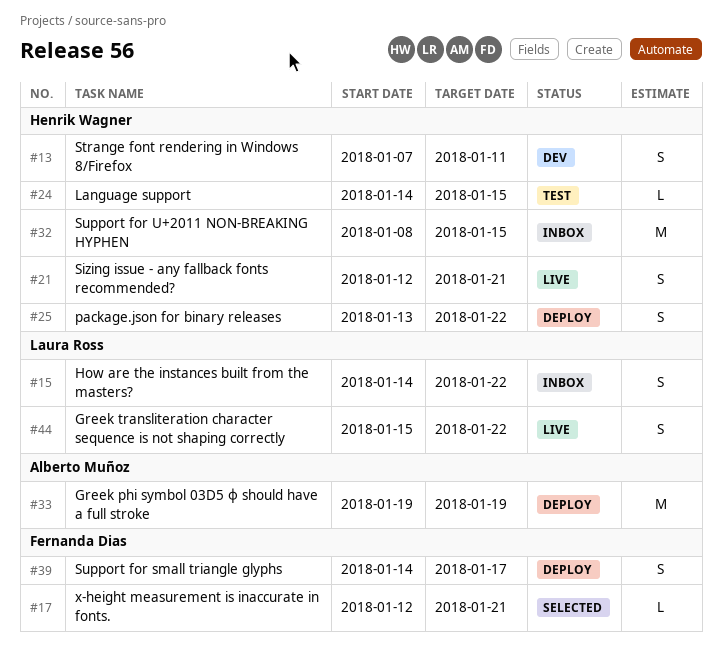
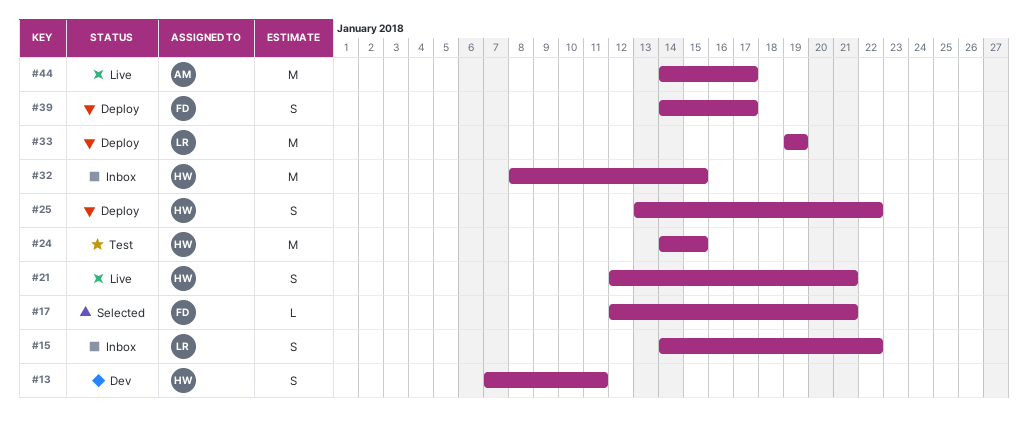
#24, estimate: L -> M
#33, owner: Alberto Muñoz -> Laura Ross
#44, owner: Laura Ross -> Alberto Muñoz
#44, estimate: S -> M
#44, start: Jan 15 -> Jan 14
#44, due: Jan 22 -> Jan 17

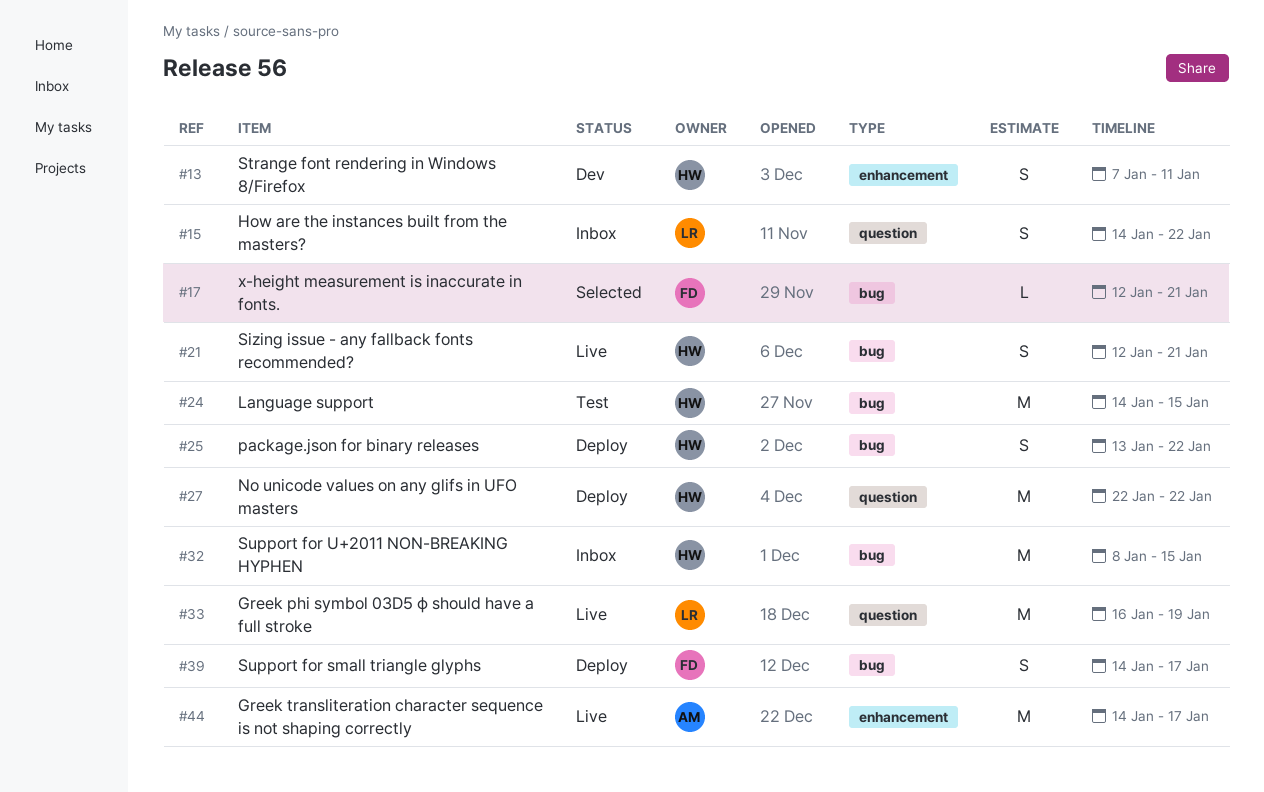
#27: none -> present
#33, status: Deploy -> Live
#33, start: Jan 19 -> Jan 16

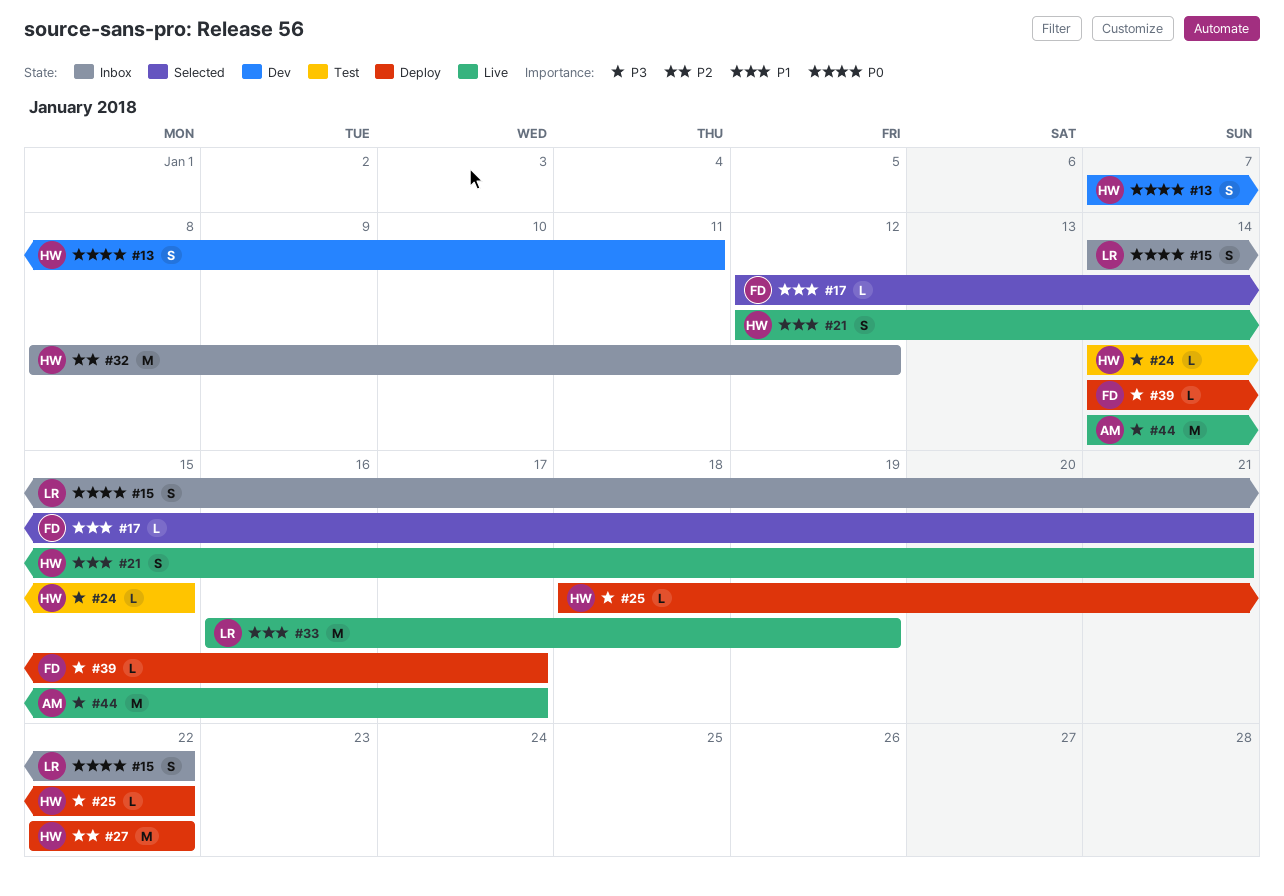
#24, estimate: M -> L
#25, estimate: S -> L
#25, start: Jan 13 -> Jan 18
#32, due: Jan 15 -> Jan 12
#39, estimate: S -> L

